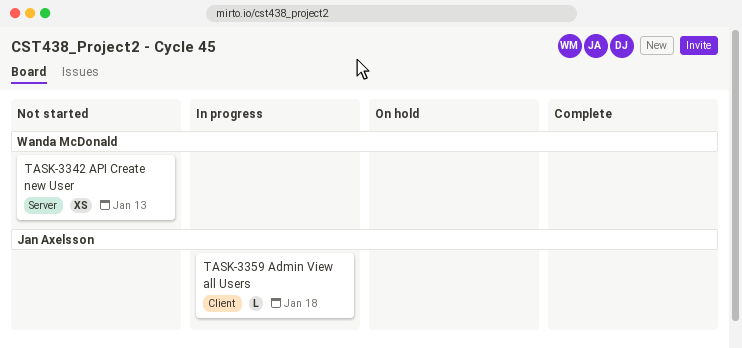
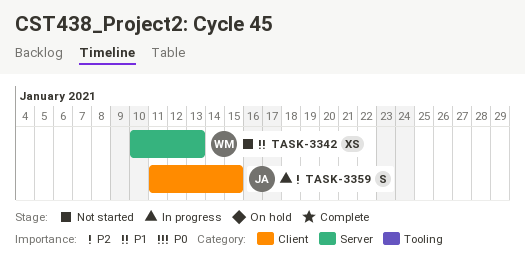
TASK-3359, estimate: L -> S
TASK-3359, due: Jan 18 -> Jan 15

